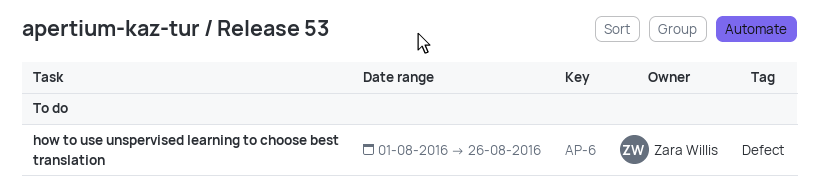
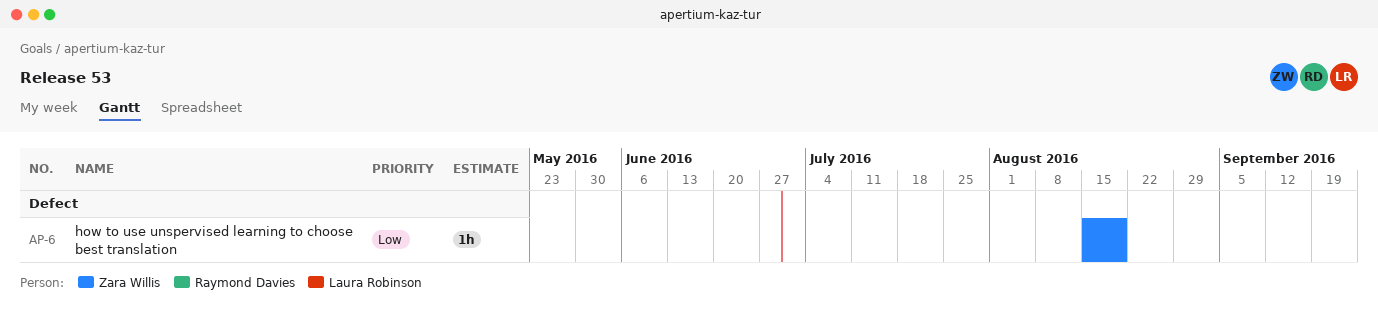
AP-6, start: Aug 1 -> Aug 15
AP-6, due: Aug 26 -> Aug 19

